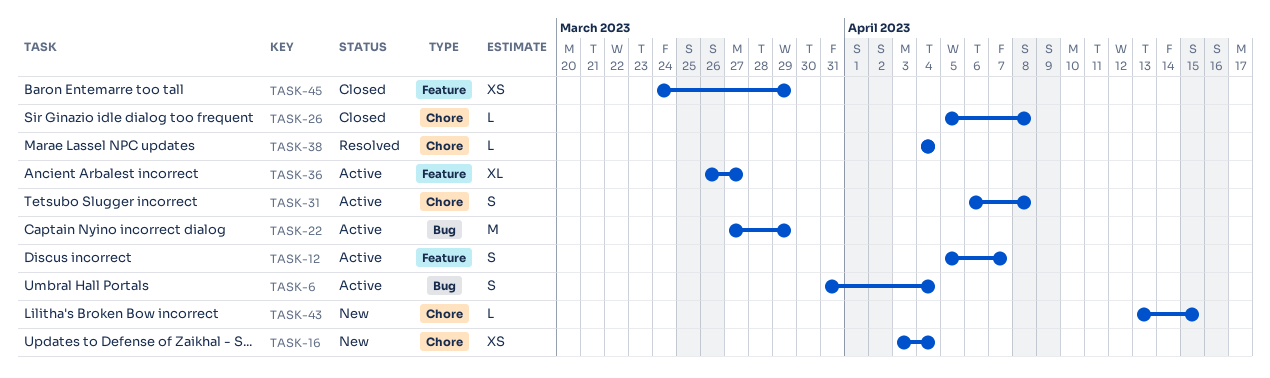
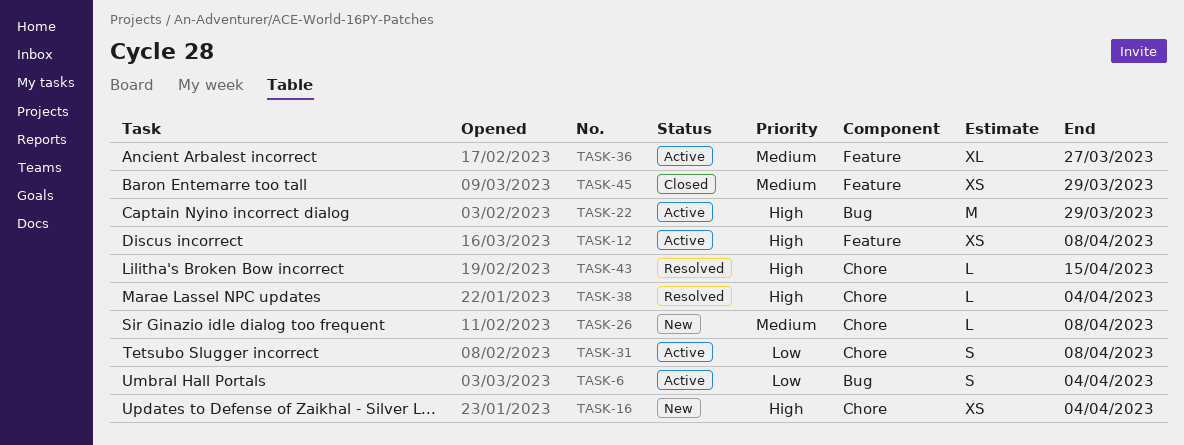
TASK-12, estimate: S -> XS
TASK-12, due: Apr 7 -> Apr 8
TASK-26, status: Closed -> New
TASK-43, status: New -> Resolved

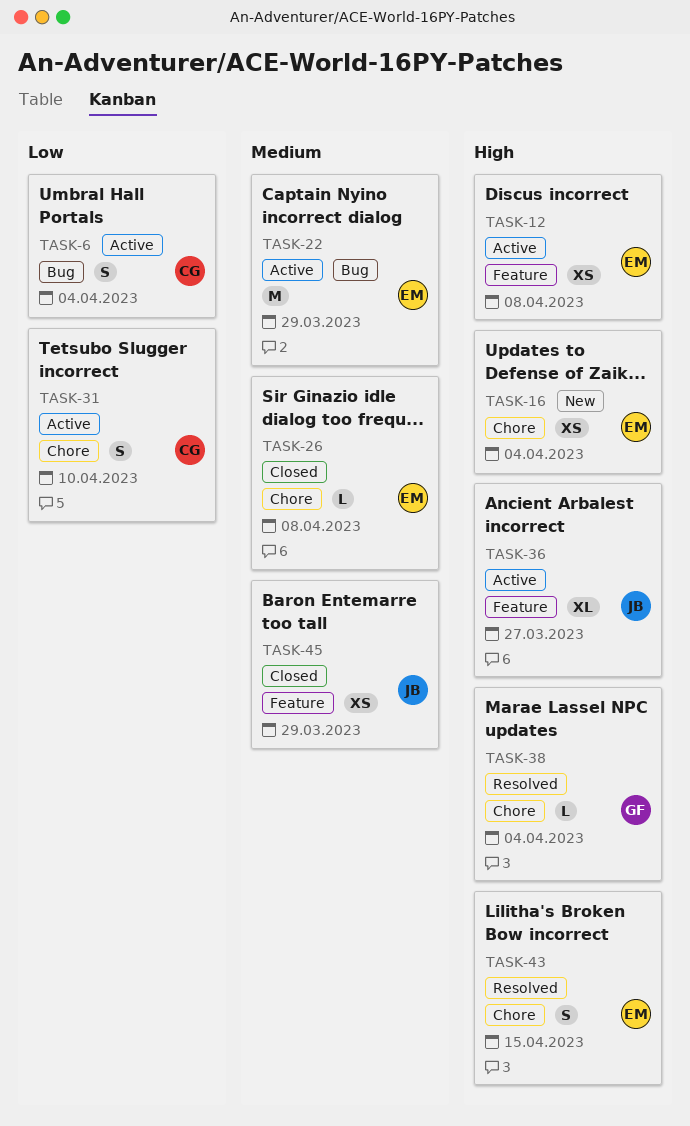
TASK-22, priority: High -> Medium
TASK-26, status: New -> Closed
TASK-31, due: Apr 8 -> Apr 10
TASK-36, priority: Medium -> High
TASK-43, estimate: L -> S

